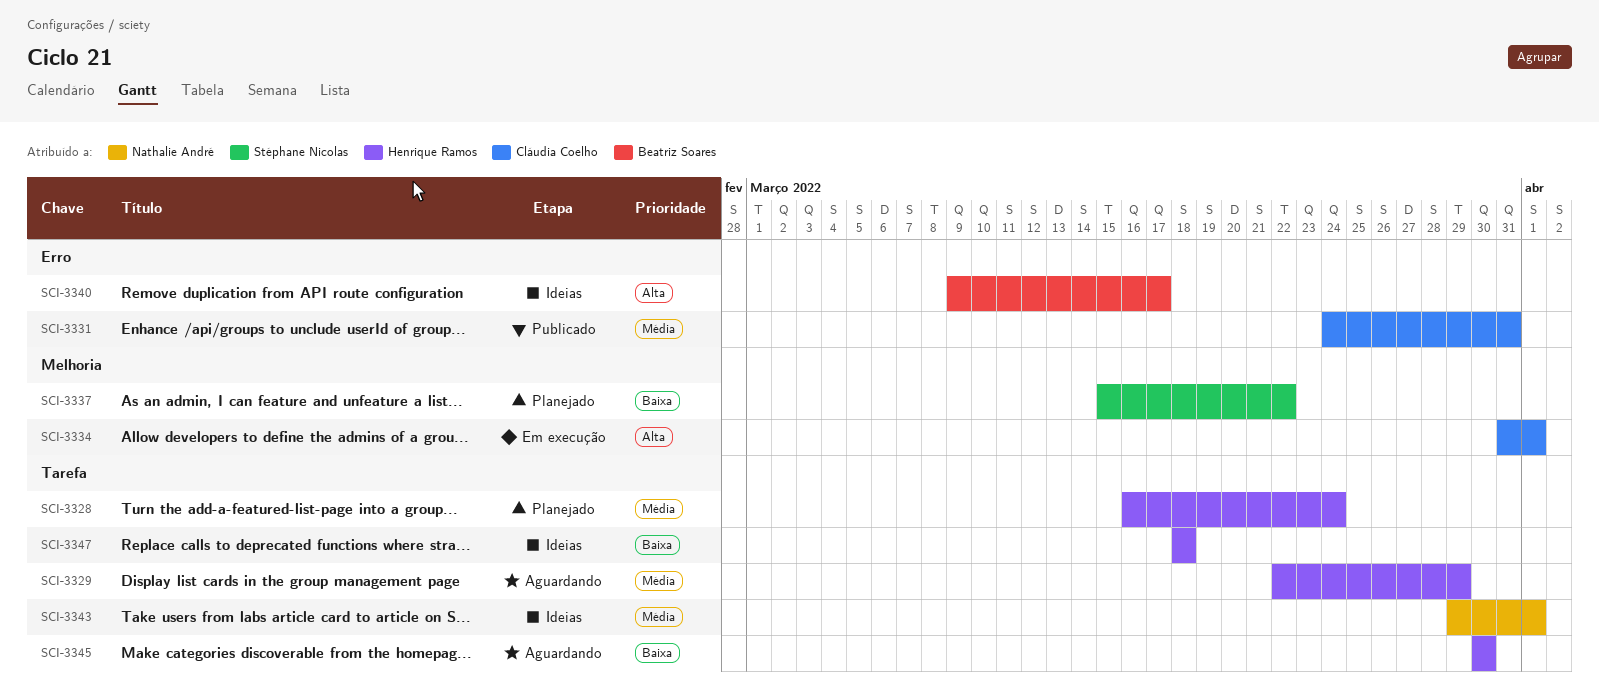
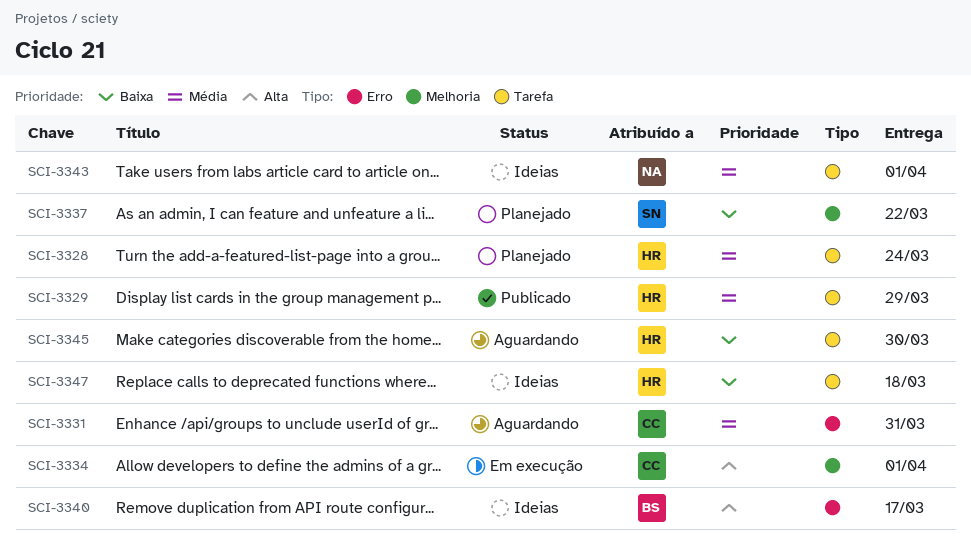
SCI-3329, status: Aguardando -> Publicado
SCI-3331, status: Publicado -> Aguardando

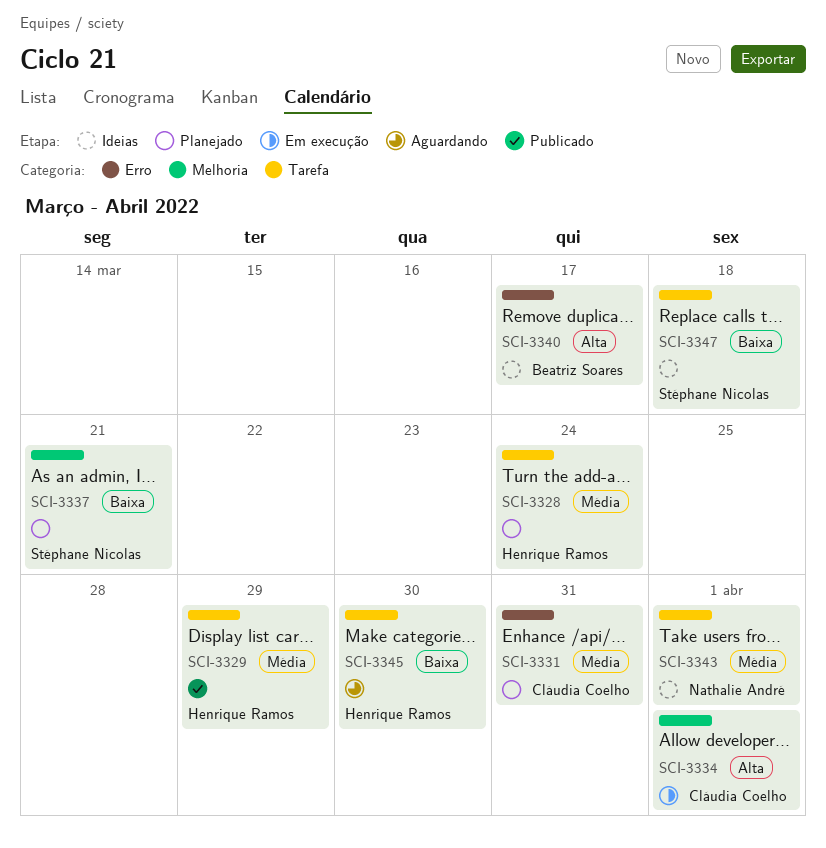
SCI-3331, status: Aguardando -> Planejado
SCI-3337, due: Mar 22 -> Mar 21
SCI-3347, owner: Henrique Ramos -> Stéphane Nicolas

